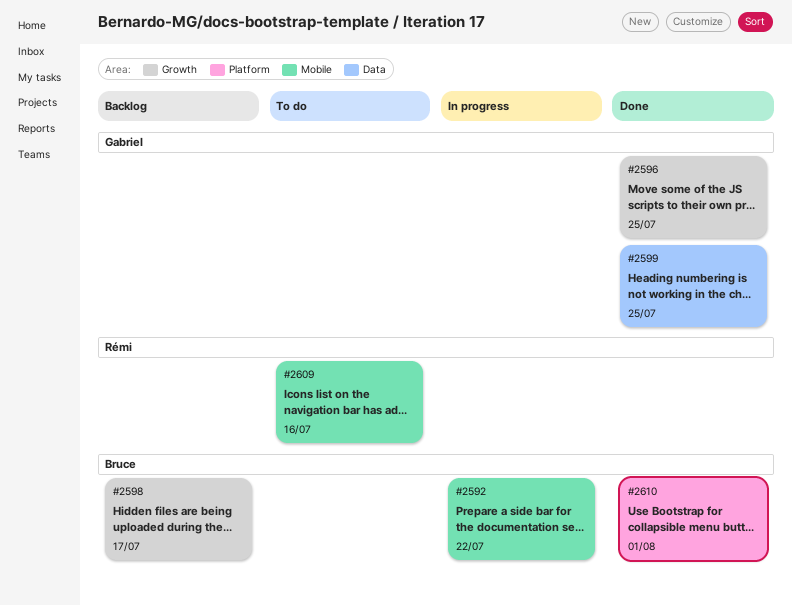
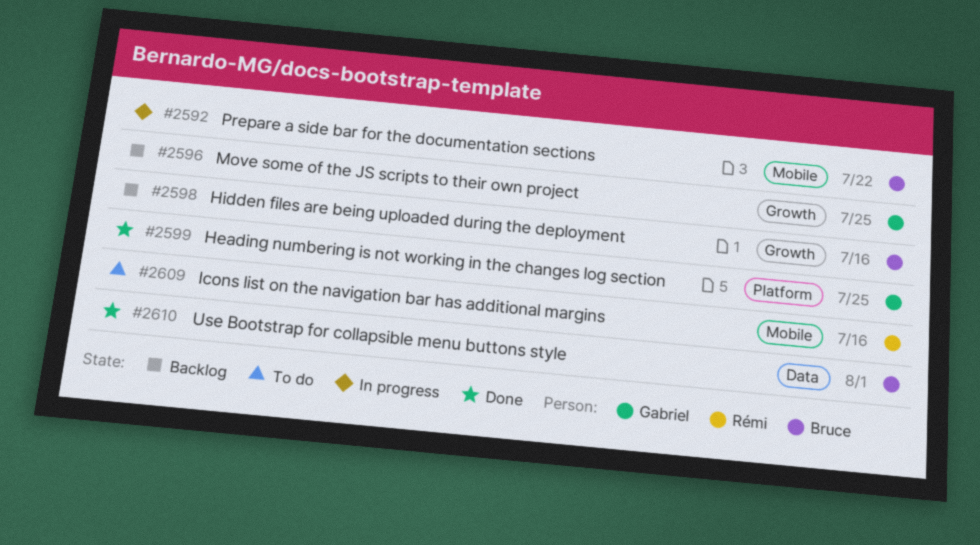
#2596, status: Done -> Backlog
#2598, due: Jul 17 -> Jul 16
#2599, label: Data -> Platform
#2610, label: Platform -> Data

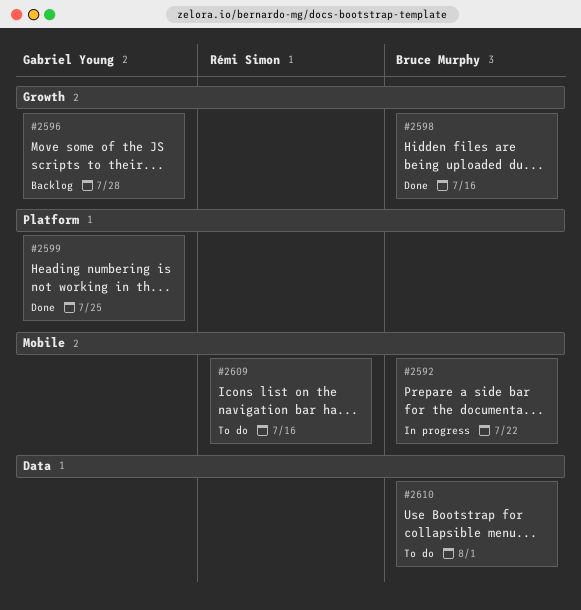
#2596, due: Jul 25 -> Jul 28
#2598, status: Backlog -> Done
#2610, status: Done -> To do

